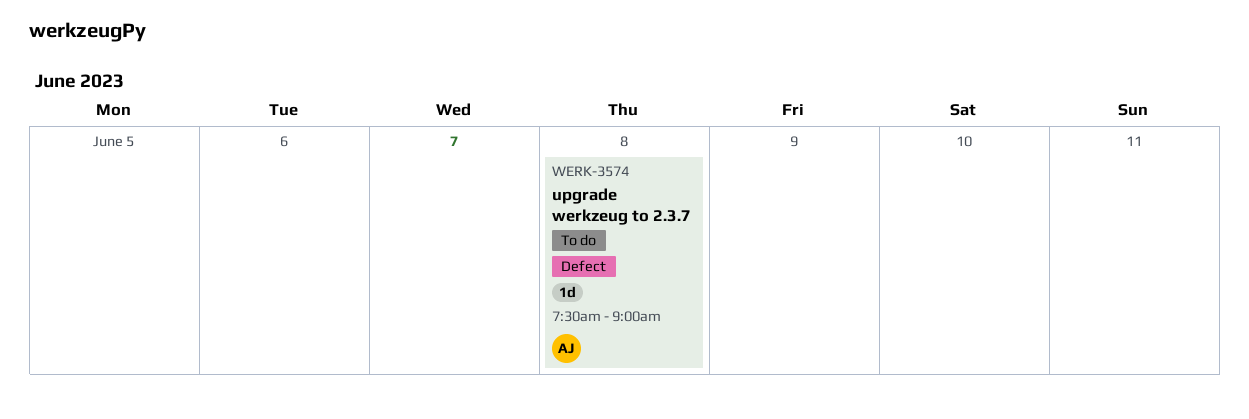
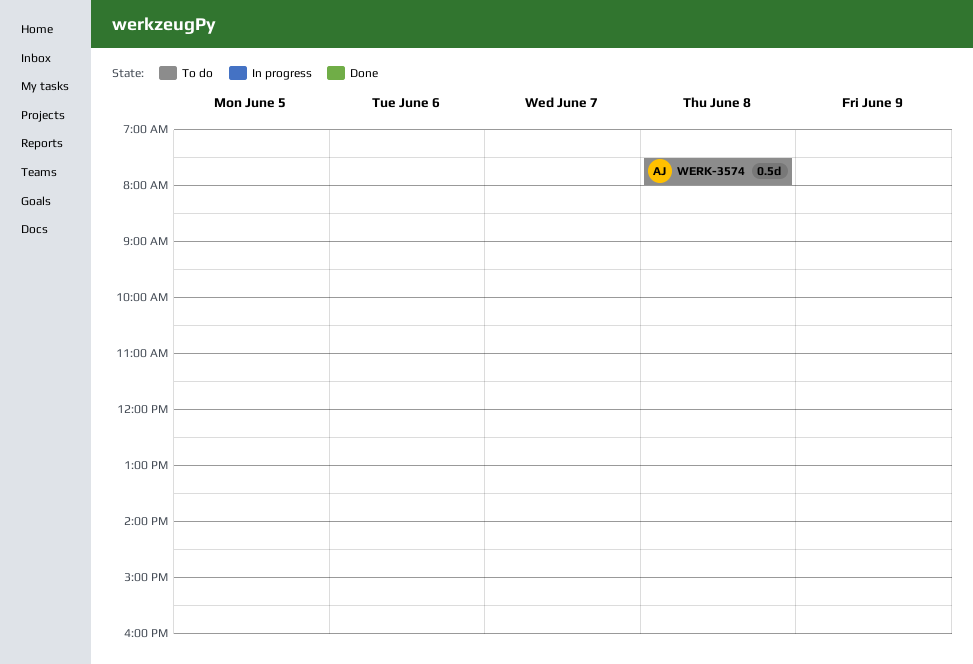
WERK-3574, estimate: 1d -> 0.5d
WERK-3574, ends: 09:00 -> 08:00

